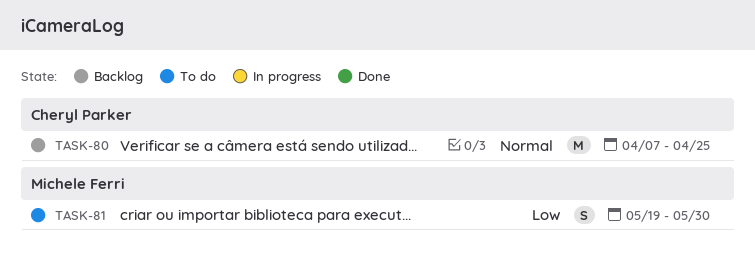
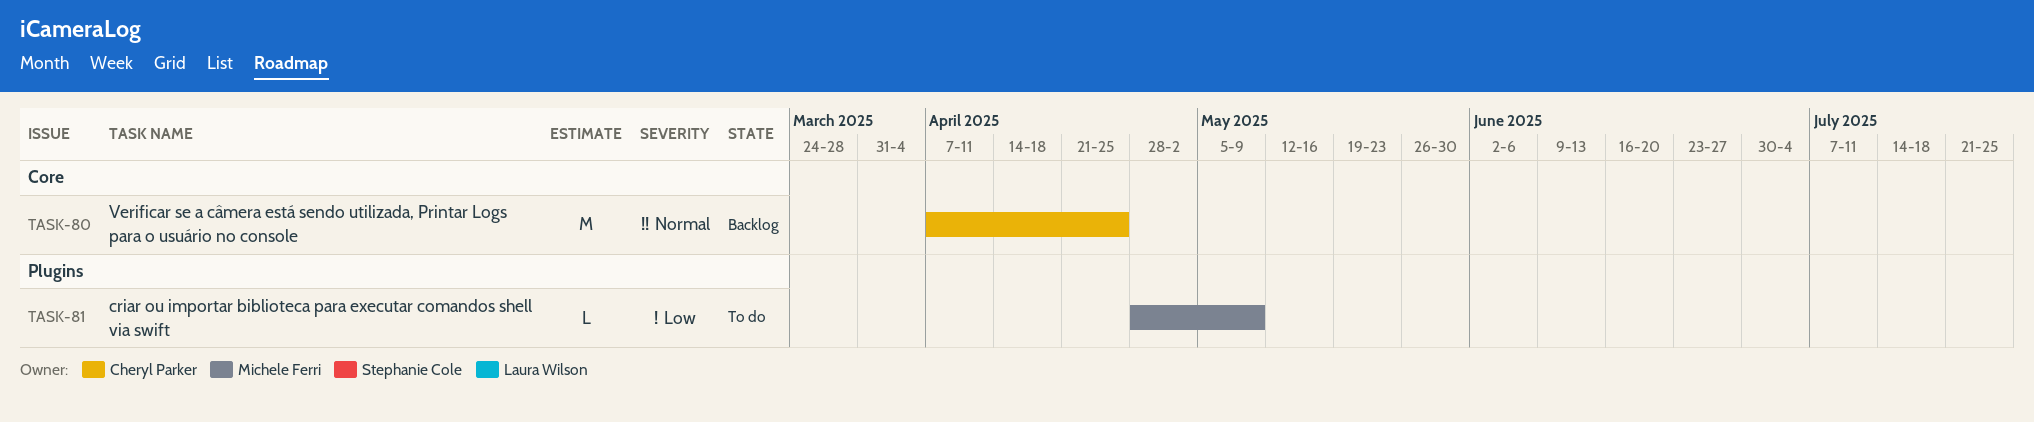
TASK-81, estimate: S -> L
TASK-81, start: May 19 -> Apr 28
TASK-81, due: May 30 -> May 9

